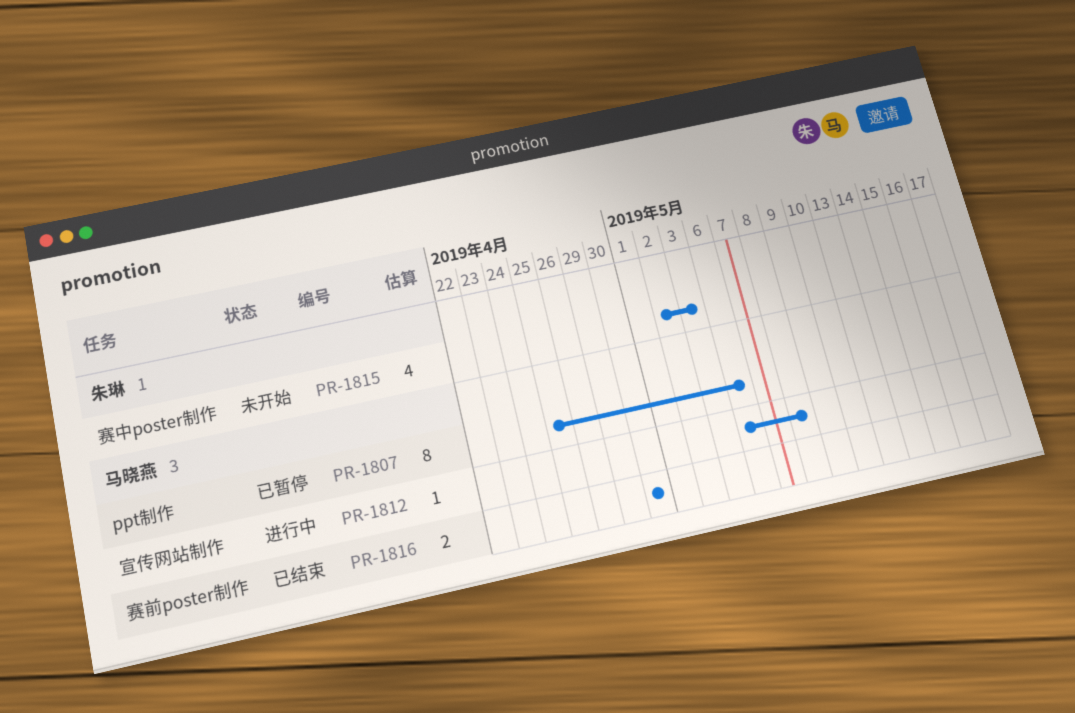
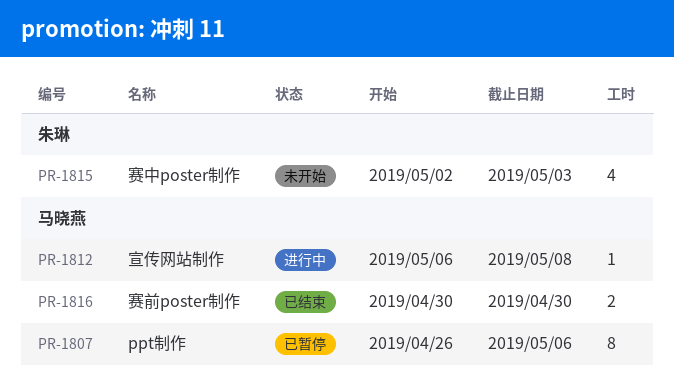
PR-1807, start: Apr 25 -> Apr 26

